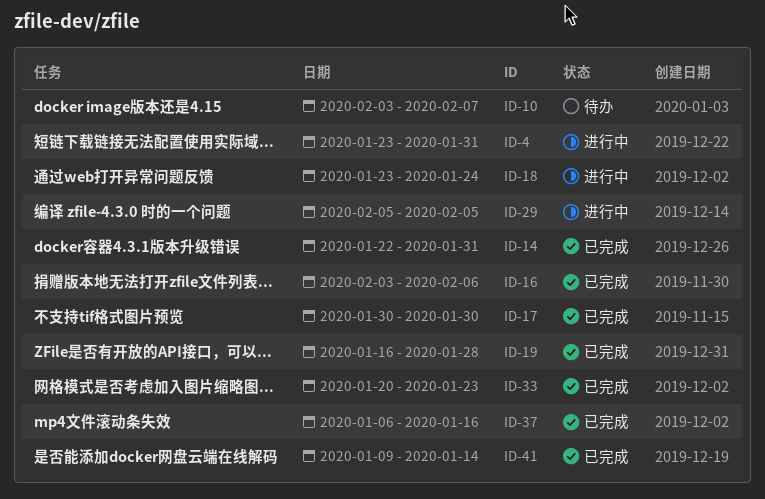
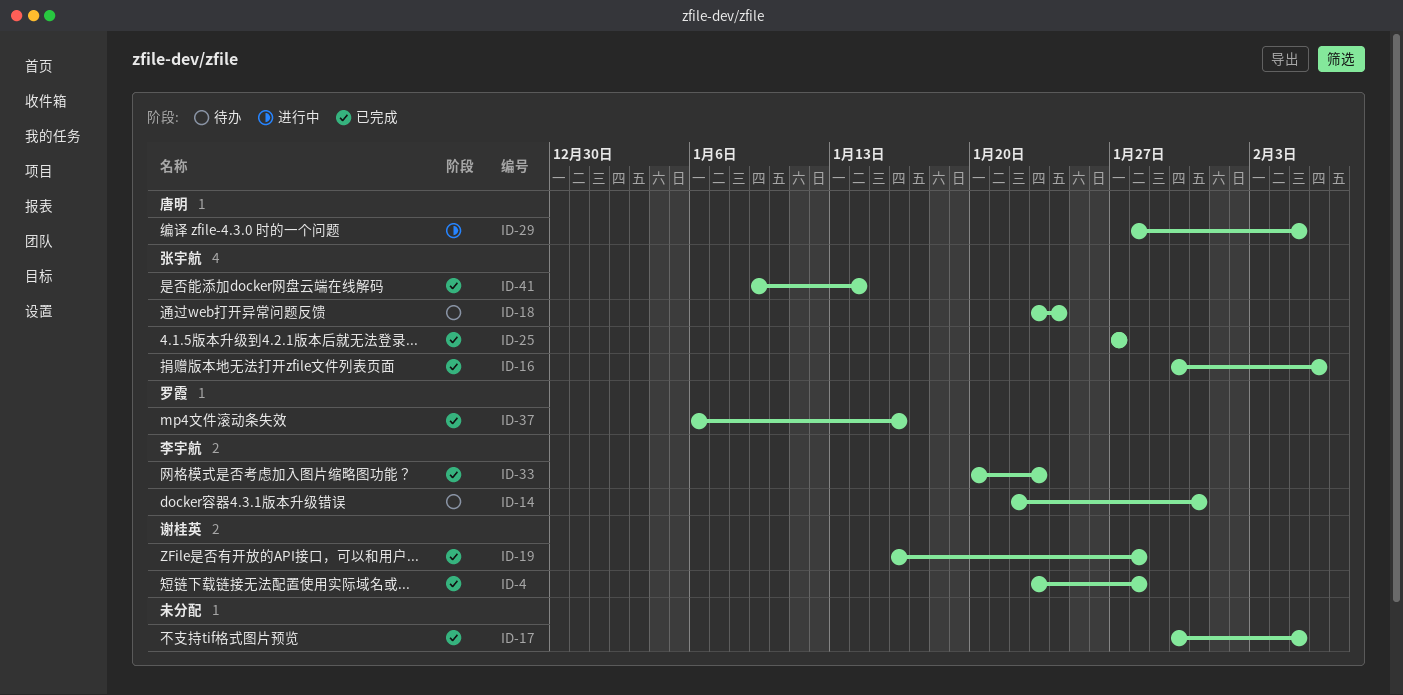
ID-4, status: 进行中 -> 已完成
ID-4, due: Jan 31 -> Jan 28
ID-10: present -> none
ID-14, status: 已完成 -> 待办
ID-16, start: Feb 3 -> Jan 30
ID-17, due: Jan 30 -> Feb 5
ID-18, status: 进行中 -> 待办
ID-25: none -> present
ID-29, start: Feb 5 -> Jan 28

